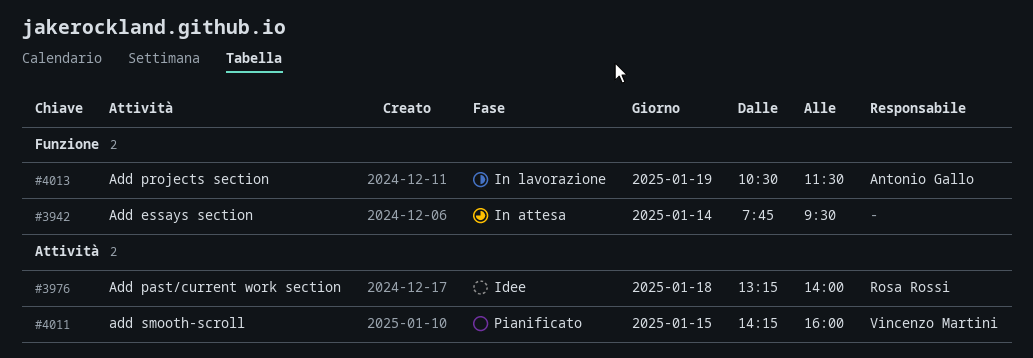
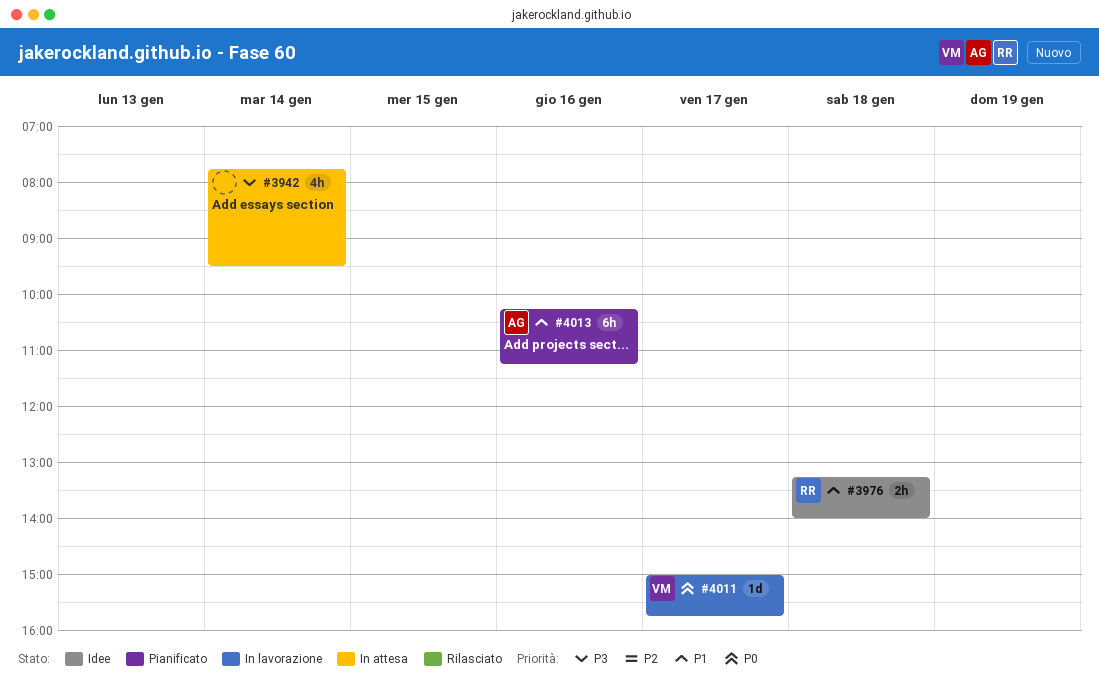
#4011, status: Pianificato -> In lavorazione
#4011, day: Jan 15 -> Jan 17
#4011, begins: 14:15 -> 15:00
#4011, ends: 16:00 -> 15:45
#4013, status: In lavorazione -> Pianificato
#4013, day: Jan 19 -> Jan 16
#4013, begins: 10:30 -> 10:15
#4013, ends: 11:30 -> 11:15

